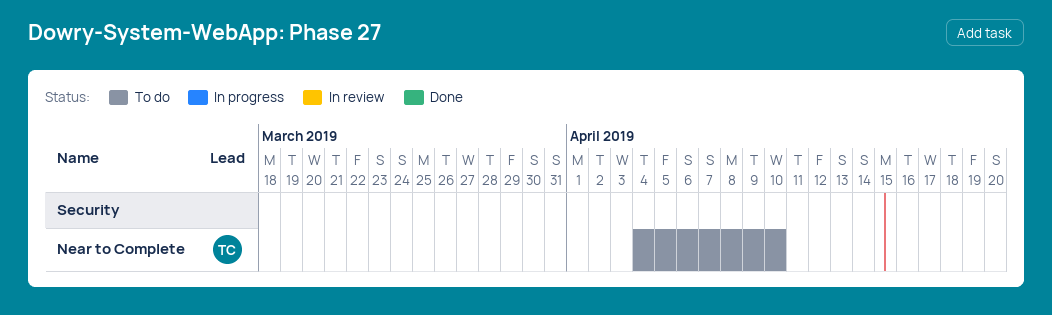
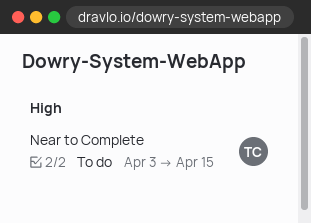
Near to Complete, start: Apr 4 -> Apr 3
Near to Complete, due: Apr 10 -> Apr 15

